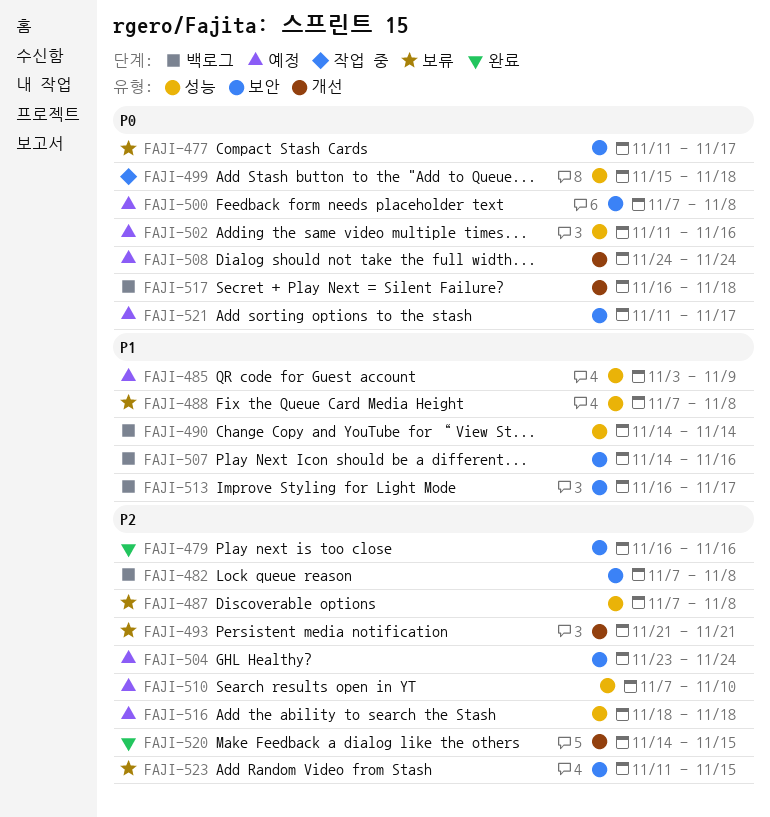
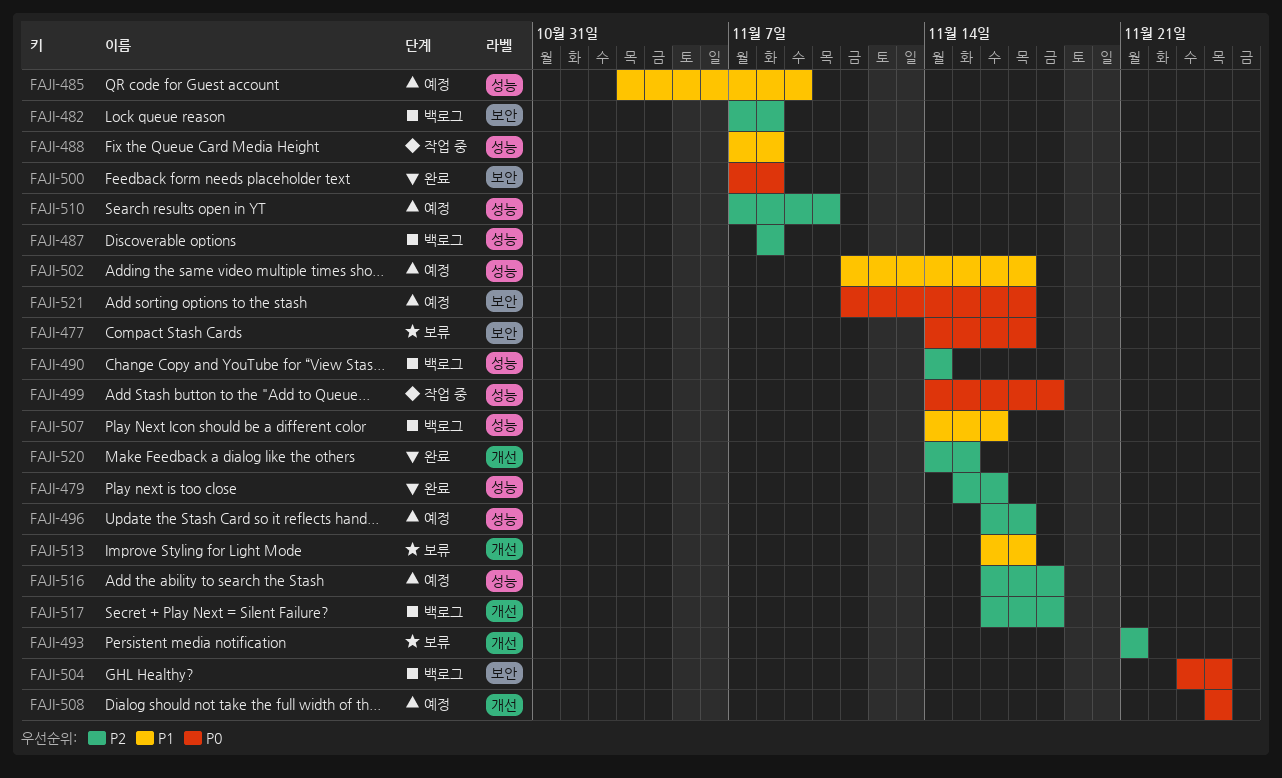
FAJI-477, start: Nov 11 -> Nov 14
FAJI-479, label: 보안 -> 성능
FAJI-479, start: Nov 16 -> Nov 15
FAJI-487, status: 보류 -> 백로그
FAJI-487, start: Nov 7 -> Nov 8
FAJI-488, status: 보류 -> 작업 중
FAJI-490, priority: P1 -> P2
FAJI-496: none -> present
FAJI-499, start: Nov 15 -> Nov 14
FAJI-500, status: 예정 -> 완료
FAJI-502, priority: P0 -> P1
FAJI-502, due: Nov 16 -> Nov 17
FAJI-504, status: 예정 -> 백로그
FAJI-504, priority: P2 -> P0
FAJI-507, label: 보안 -> 성능
FAJI-513, status: 백로그 -> 보류
FAJI-513, label: 보안 -> 개선
FAJI-516, start: Nov 18 -> Nov 16
FAJI-517, priority: P0 -> P2
FAJI-523: present -> none

